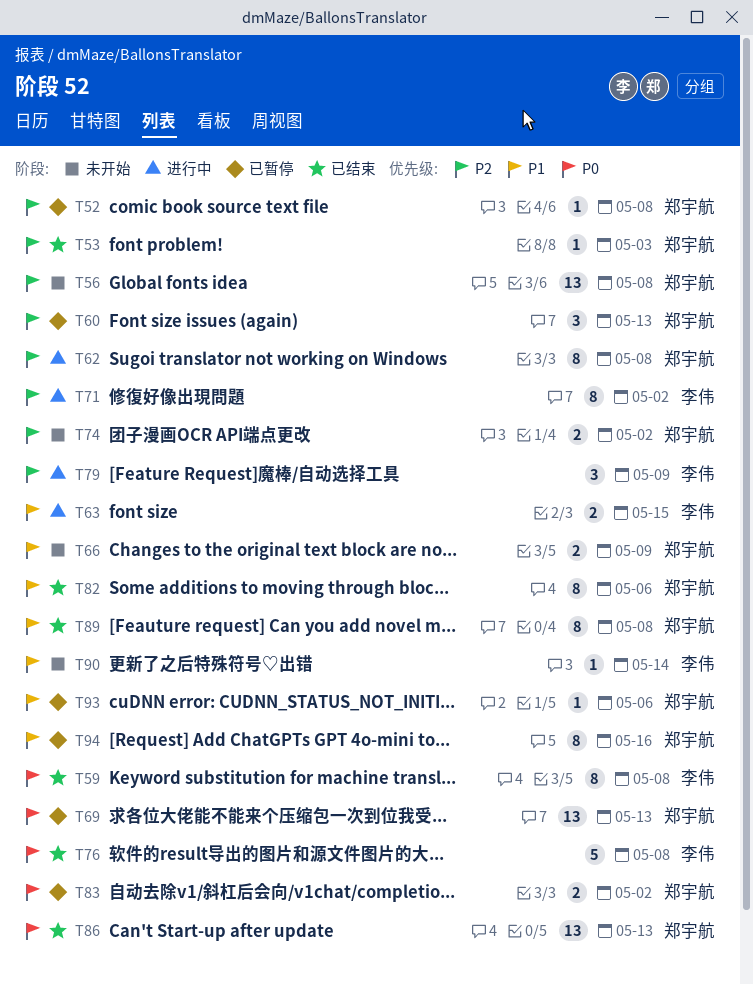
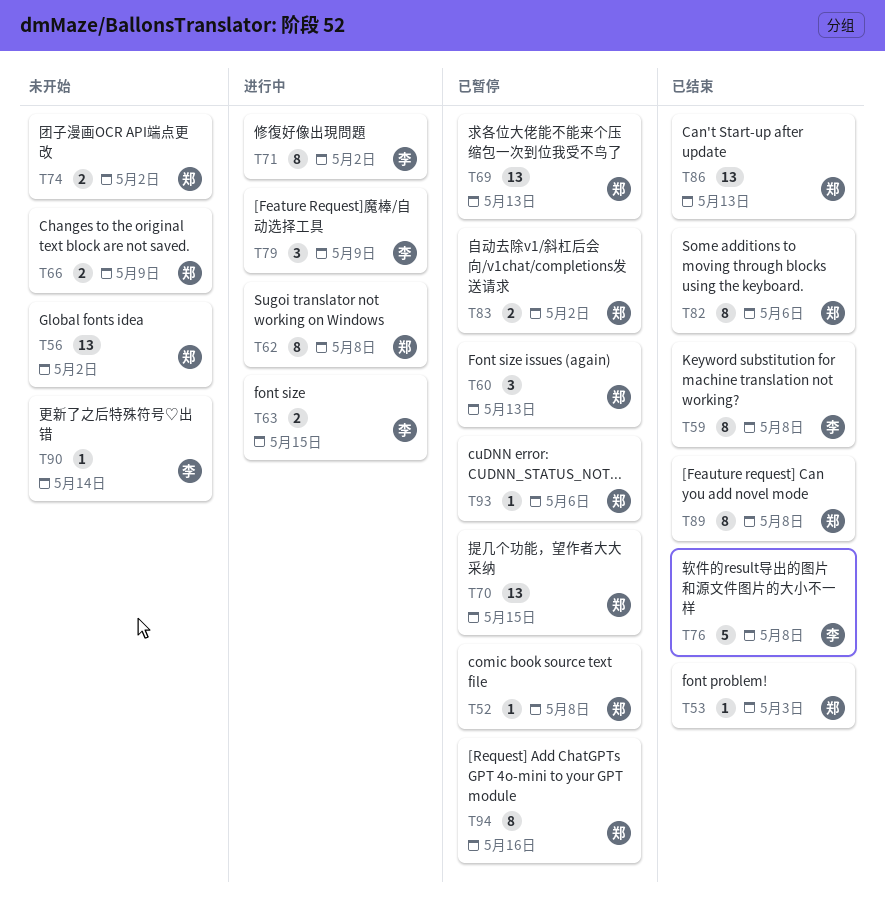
T56, due: May 8 -> May 2
T70: none -> present

